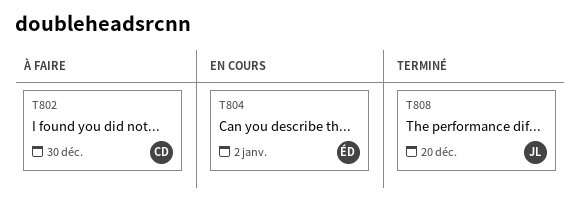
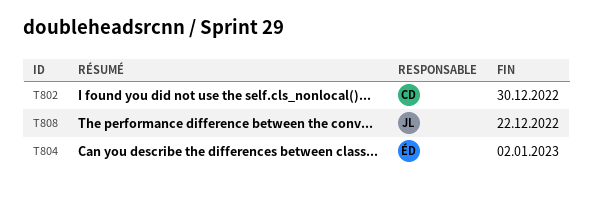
T808, due: Dec 20 -> Dec 22

